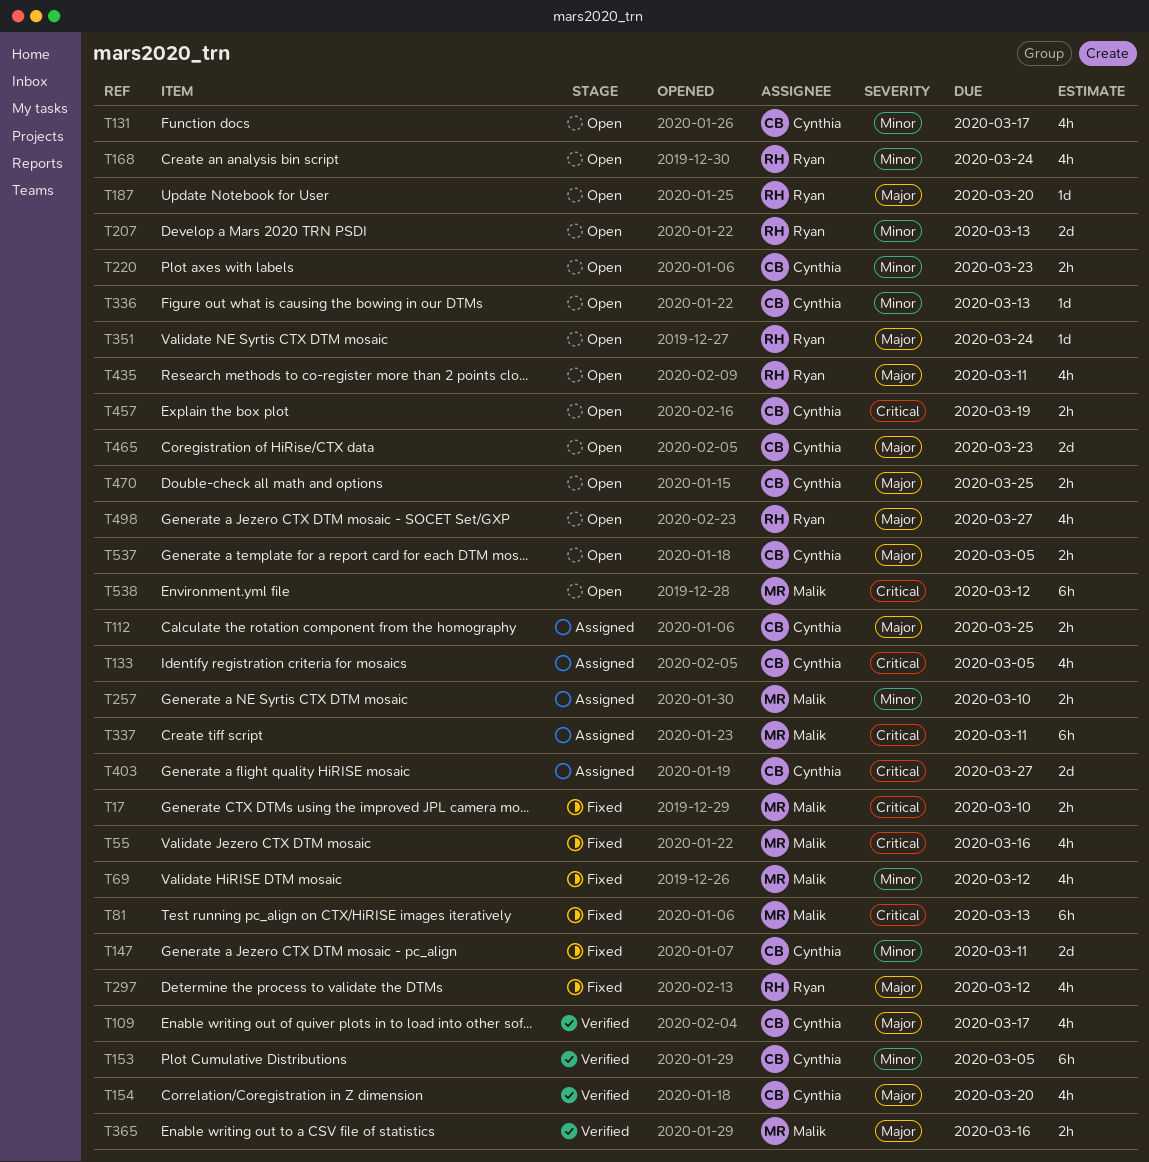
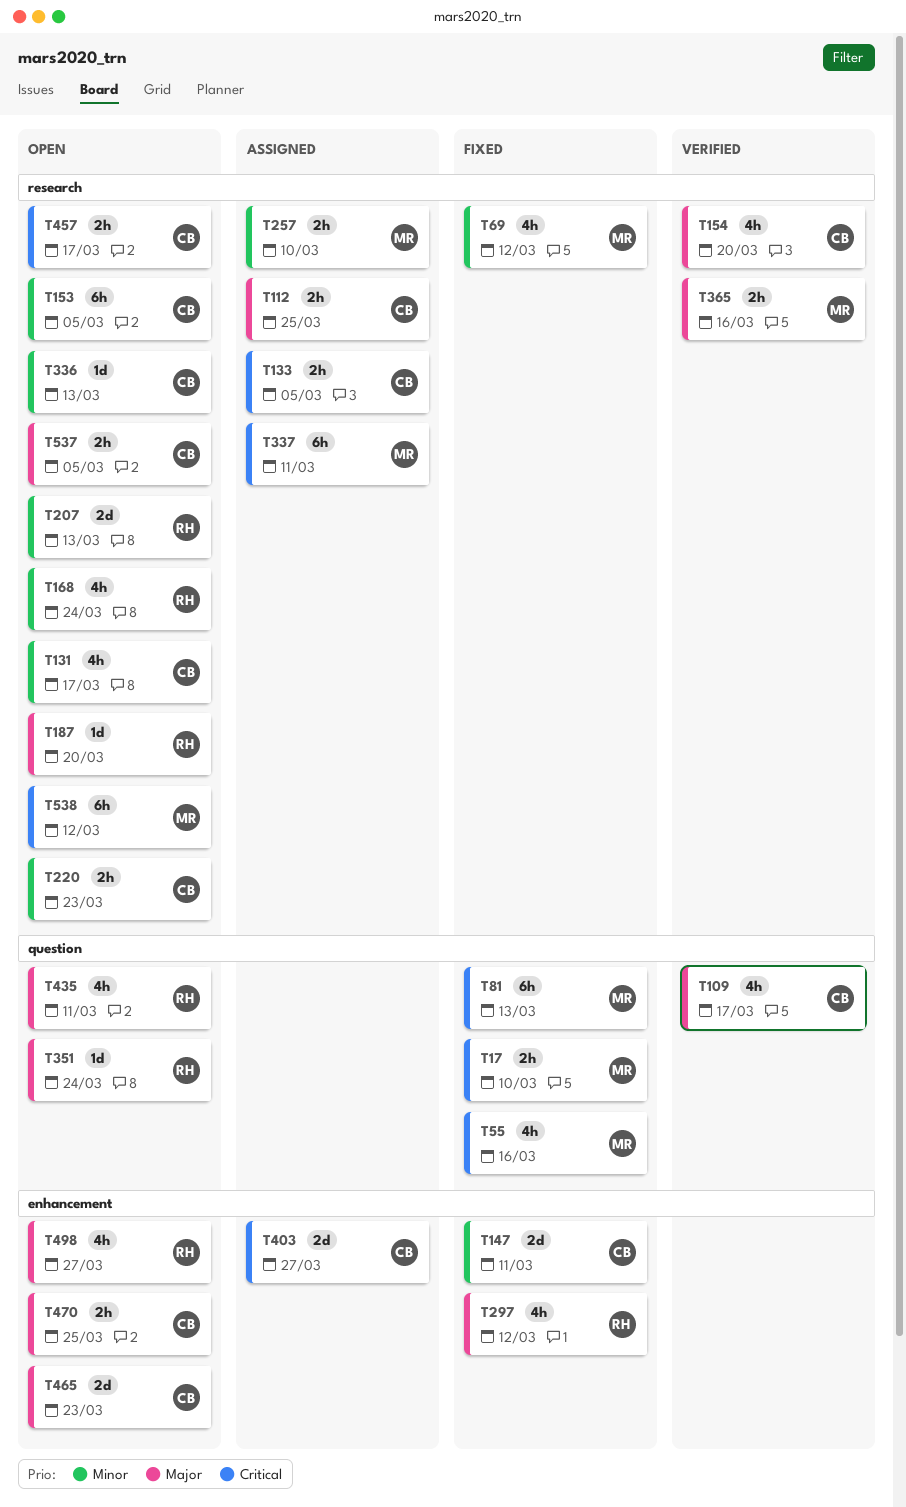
T133, estimate: 4h -> 2h
T153, status: Verified -> Open
T457, due: Mar 19 -> Mar 17

